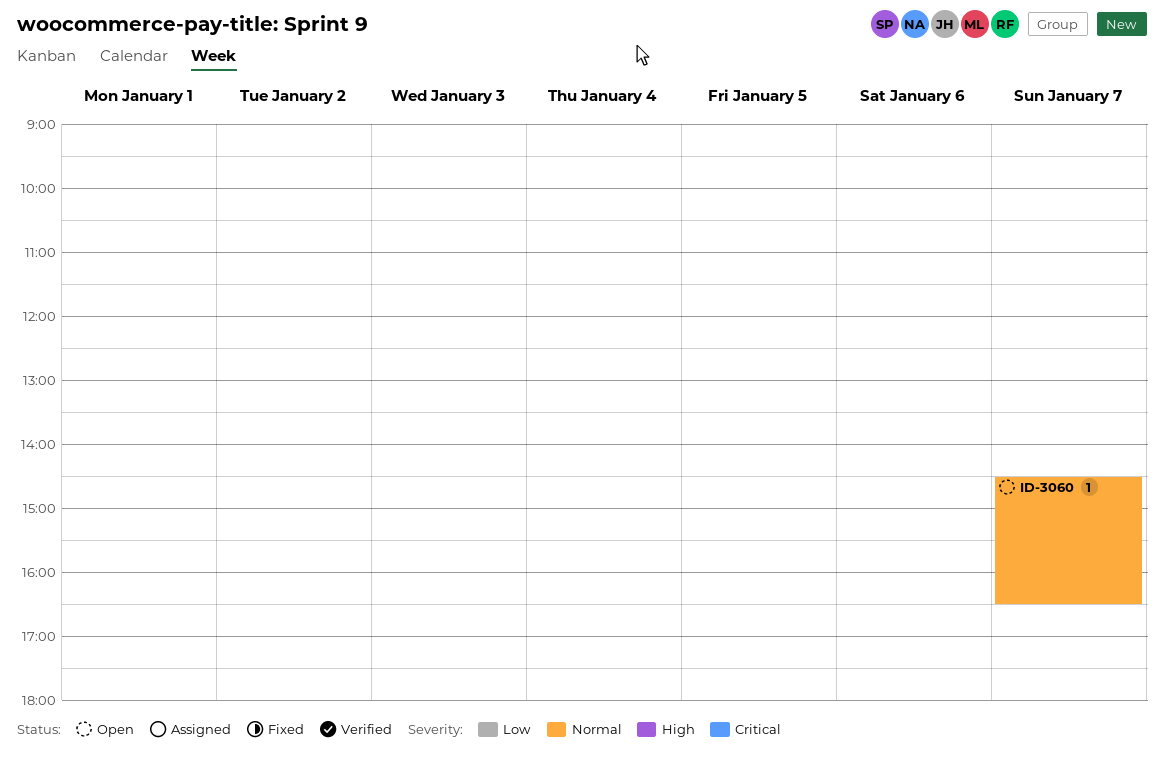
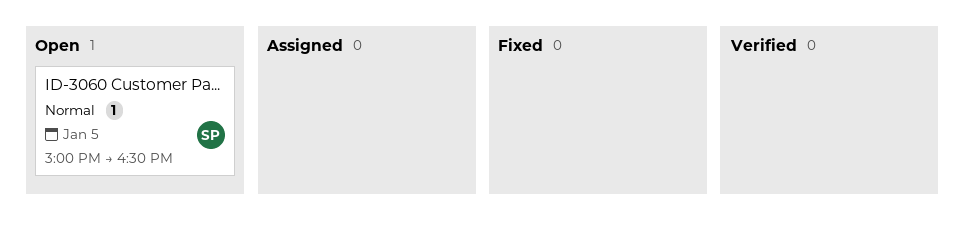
ID-3060, day: Jan 7 -> Jan 5
ID-3060, begins: 14:30 -> 15:00

